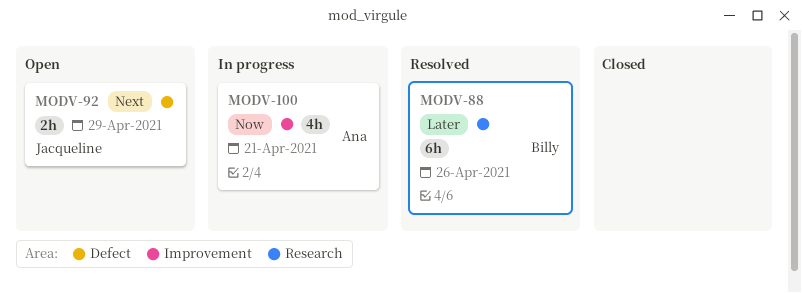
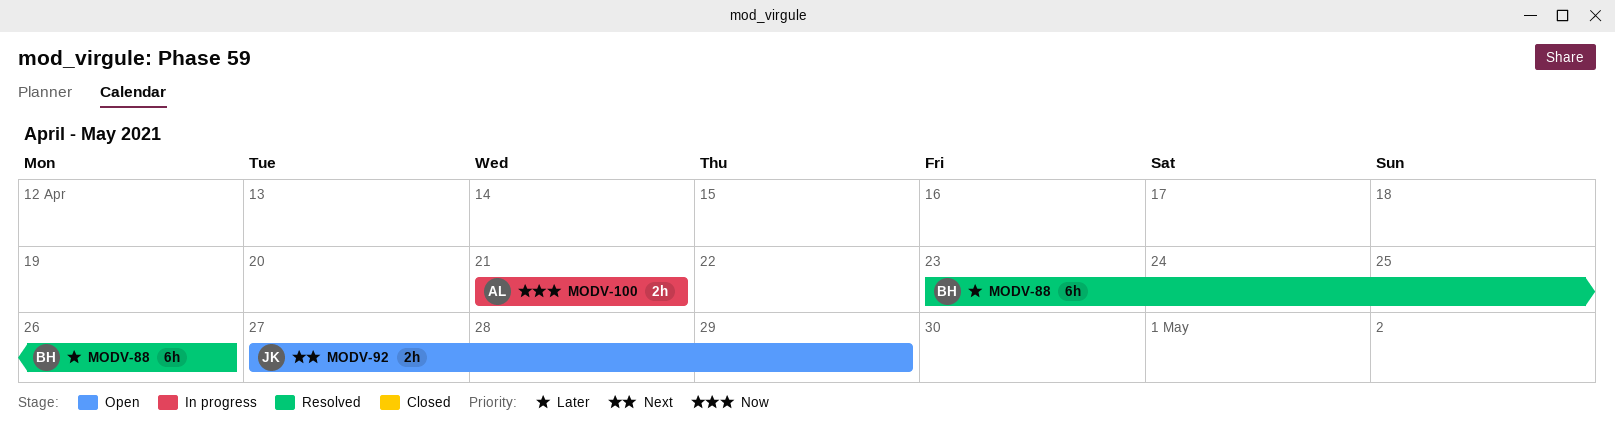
MODV-100, estimate: 4h -> 2h

